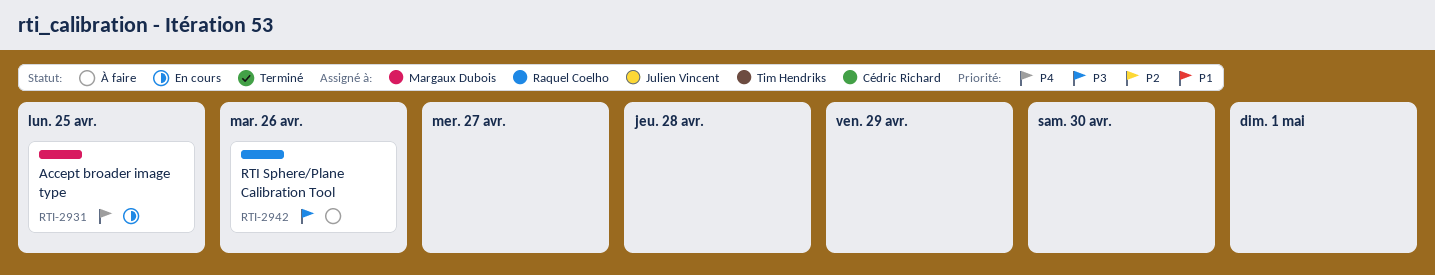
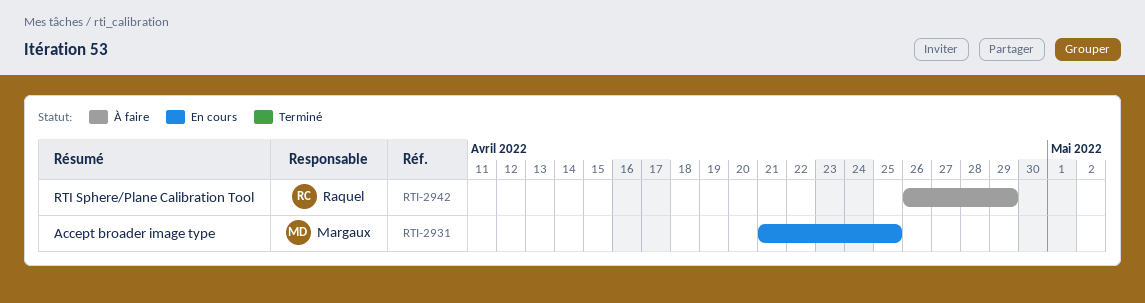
RTI-2942, due: Apr 26 -> Apr 29

